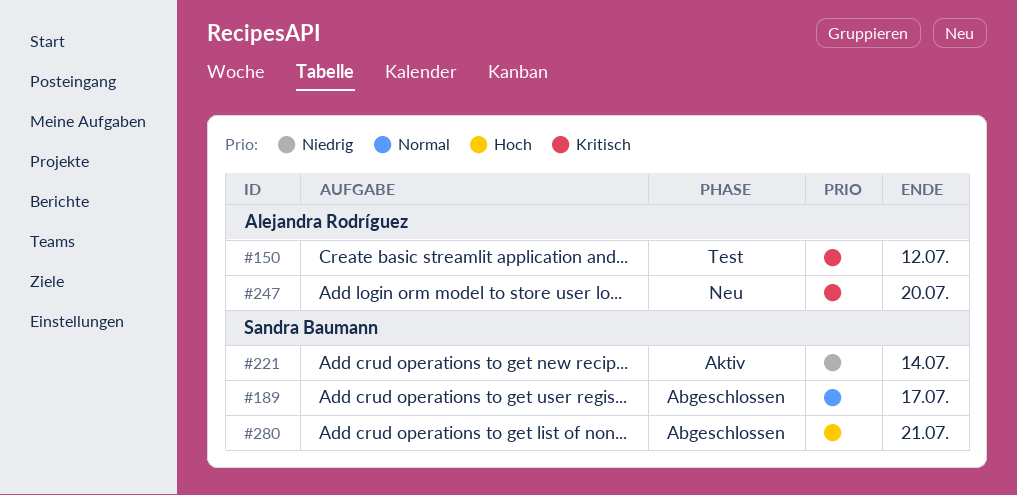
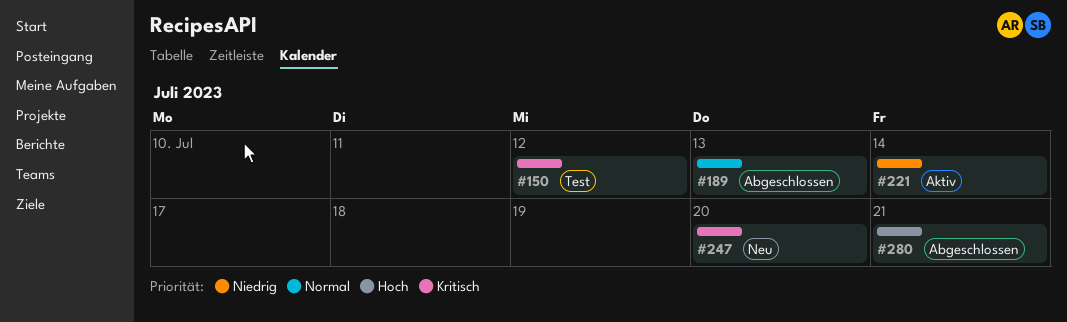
#189, due: Jul 17 -> Jul 13

